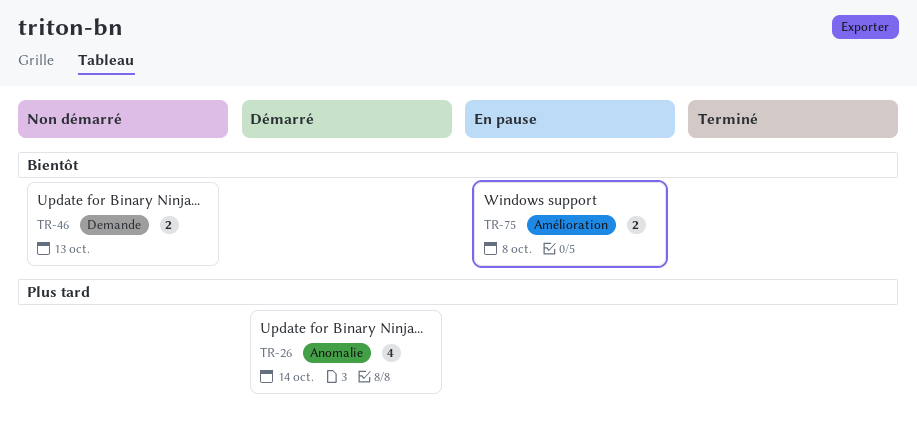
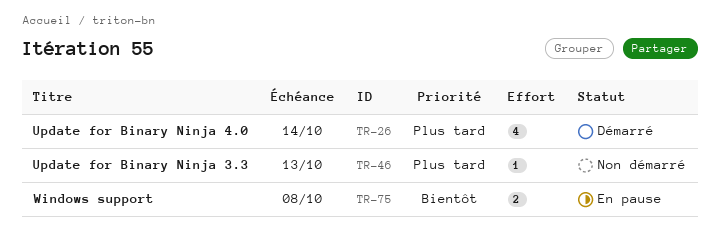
TR-46, priority: Bientôt -> Plus tard
TR-46, estimate: 2 -> 1

